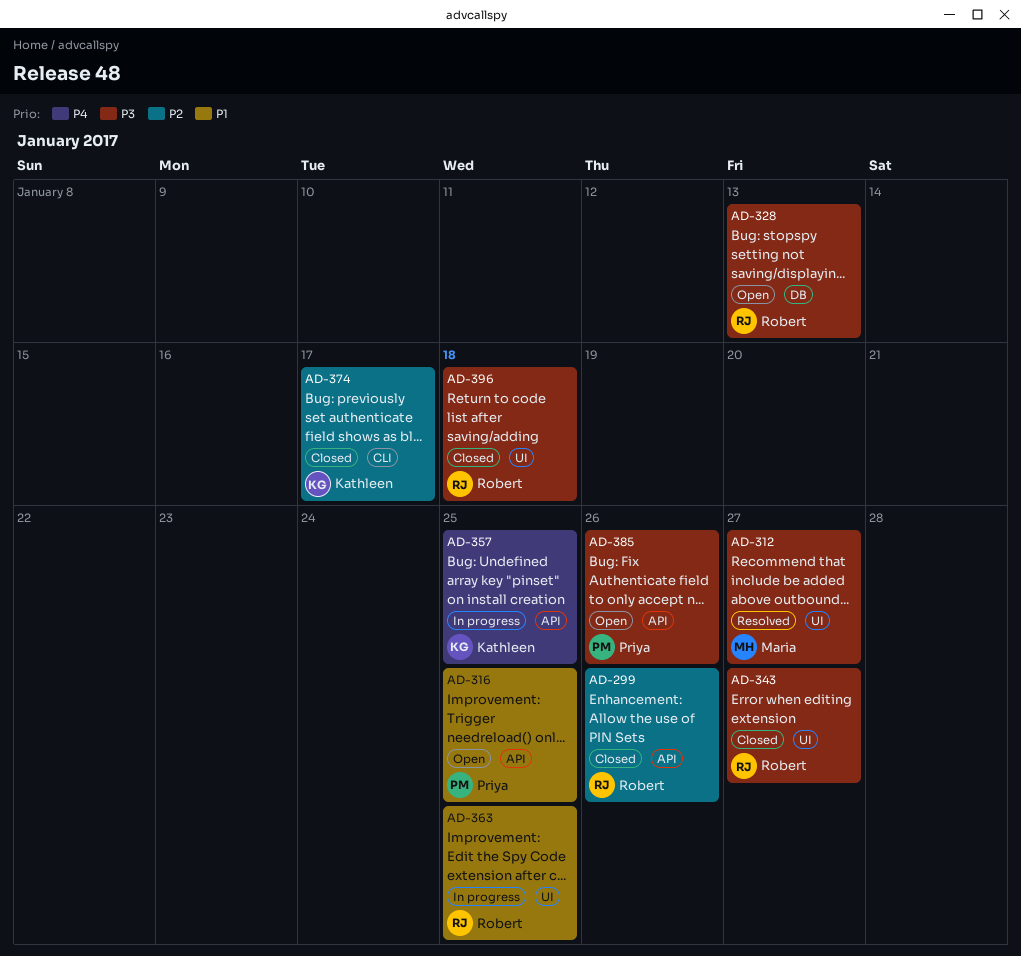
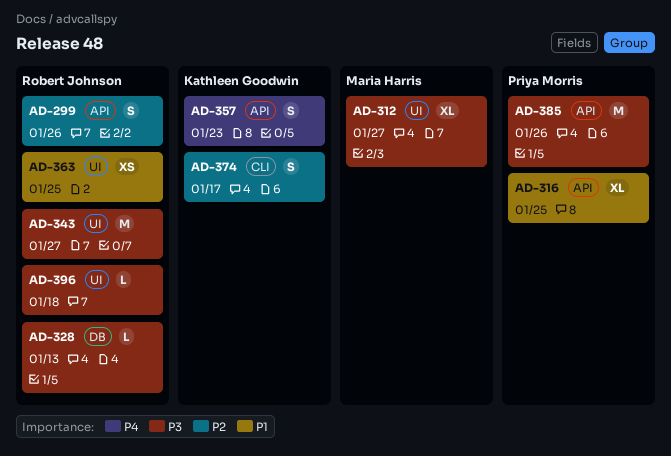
AD-357, due: Jan 25 -> Jan 23

